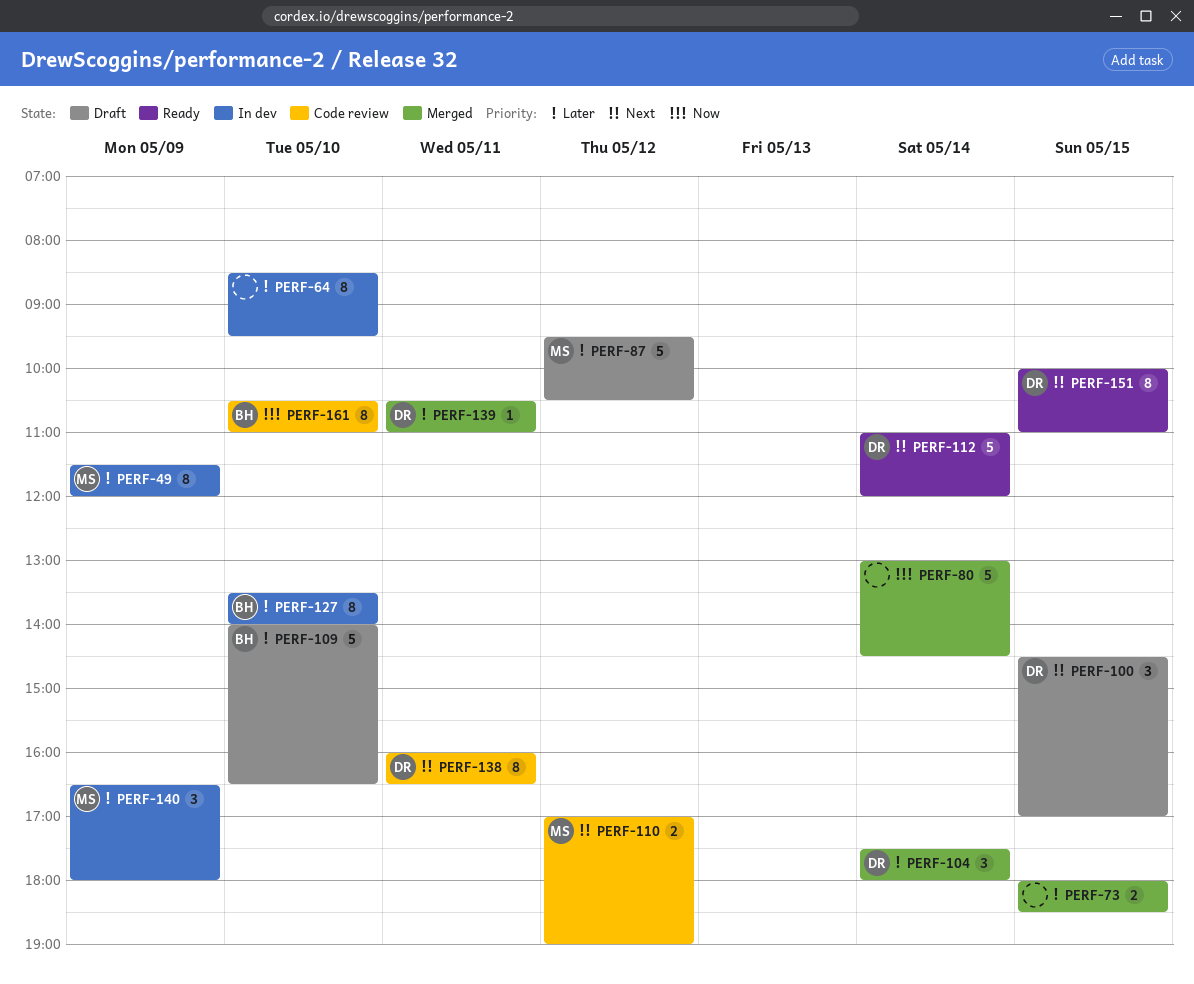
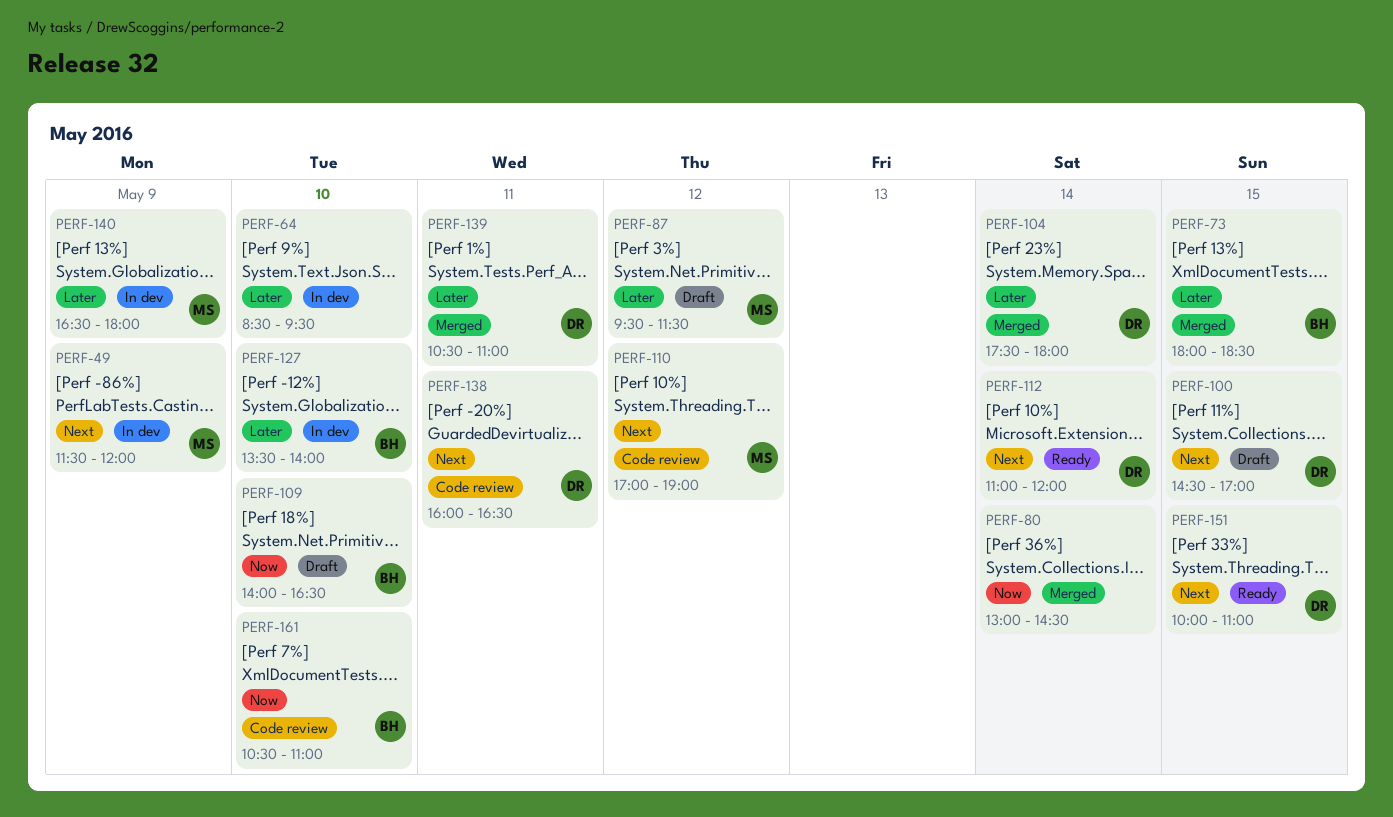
PERF-49, priority: Later -> Next
PERF-73, owner: none -> BH
PERF-87, ends: 10:30 -> 11:30
PERF-109, priority: Later -> Now

